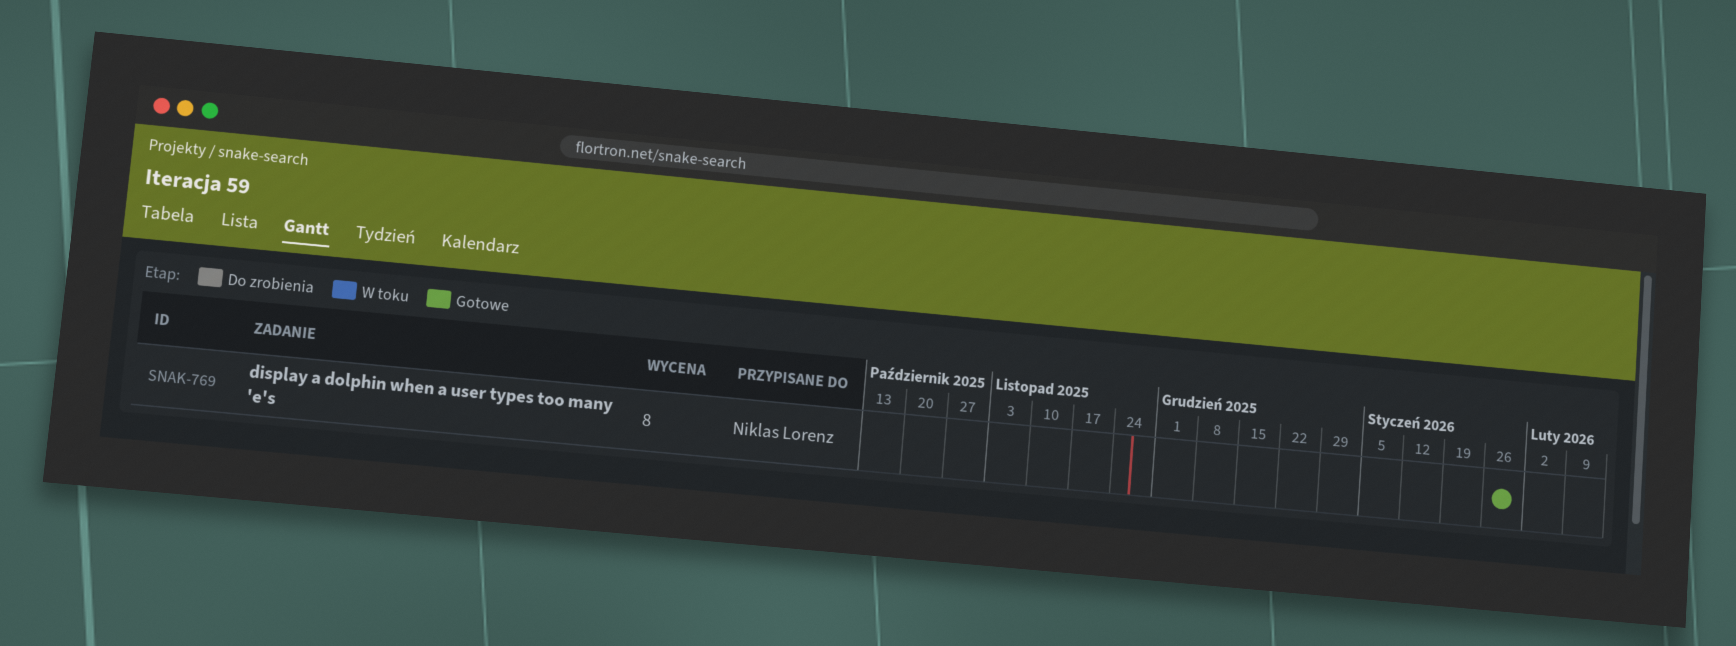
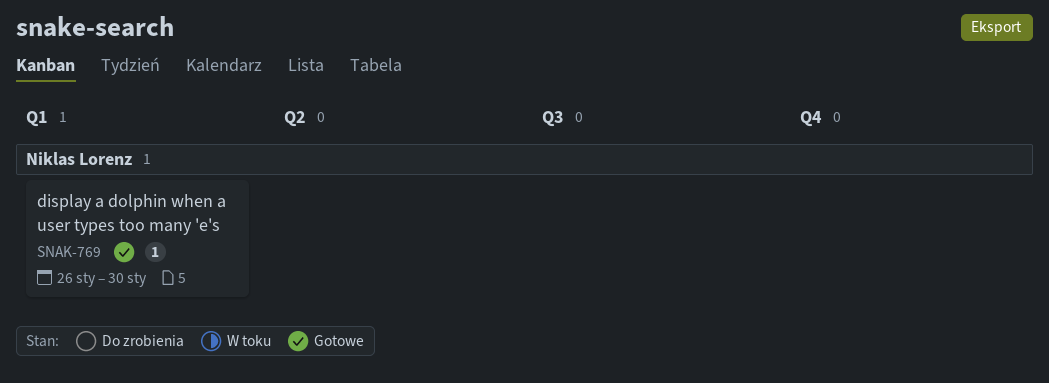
SNAK-769, estimate: 8 -> 1

